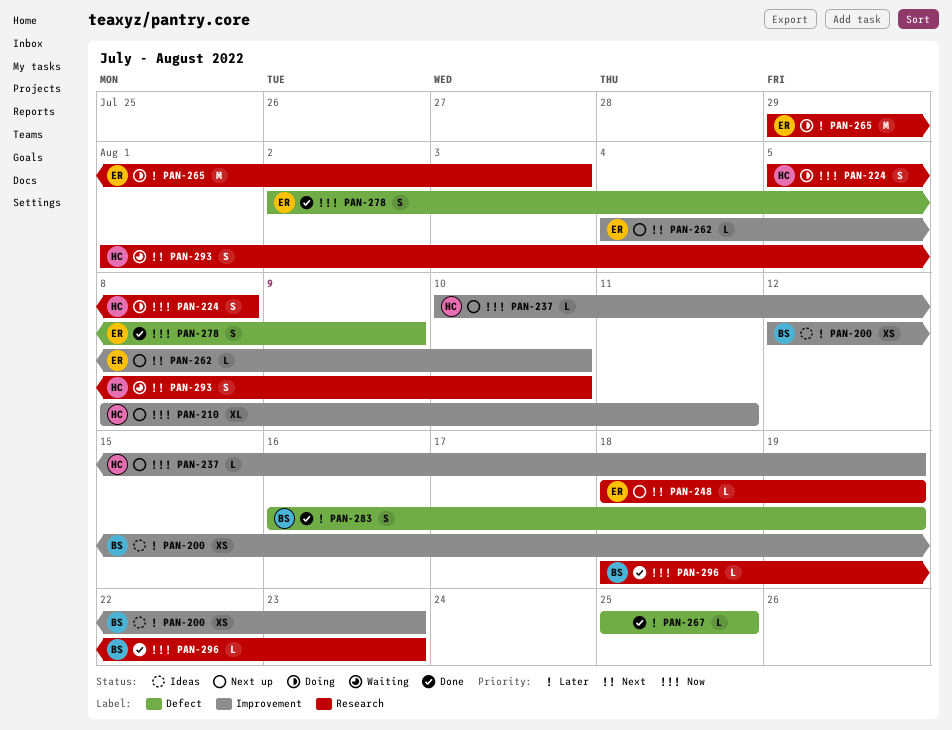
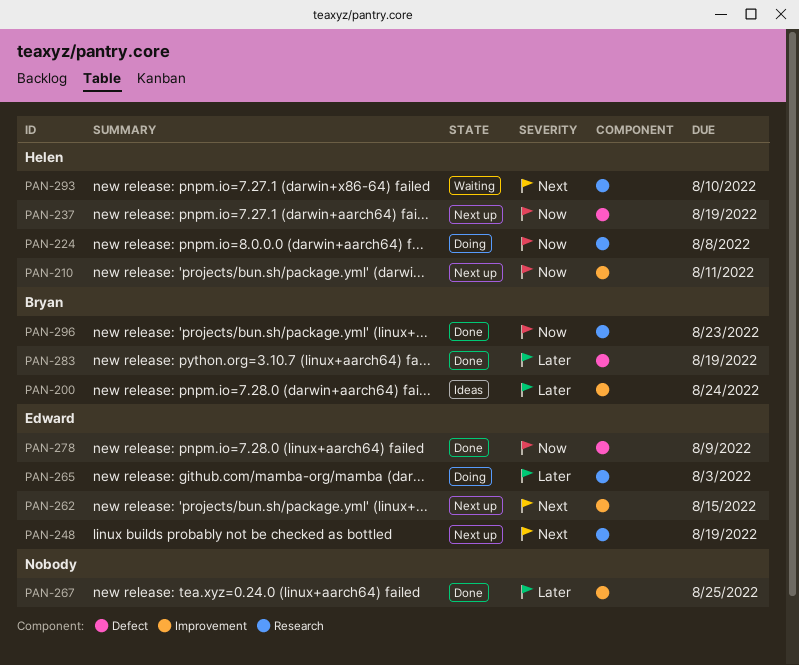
PAN-200, due: Aug 23 -> Aug 24
PAN-237, label: Improvement -> Defect
PAN-262, due: Aug 10 -> Aug 15
PAN-267, label: Defect -> Improvement

